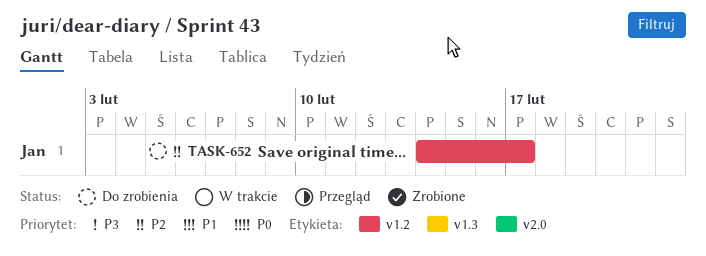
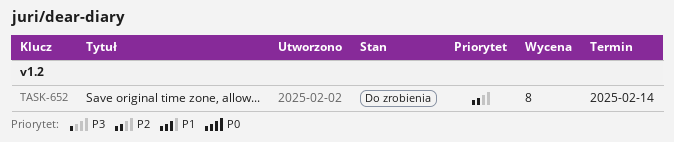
TASK-652, due: Feb 17 -> Feb 14

